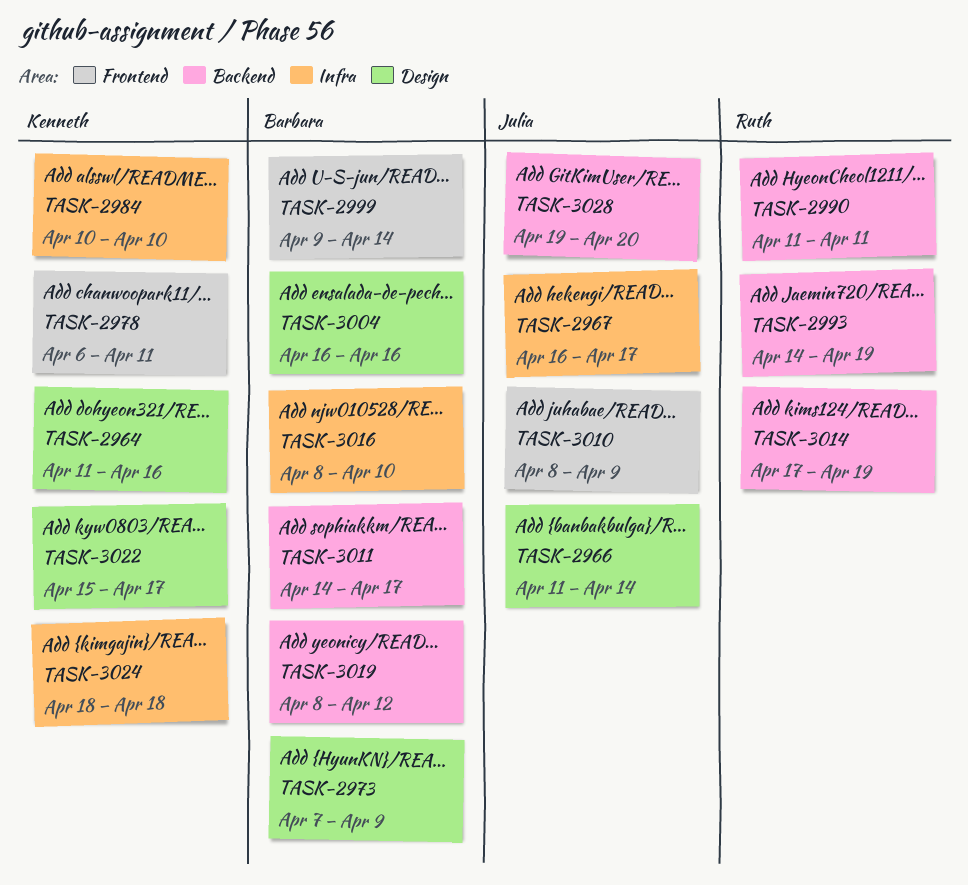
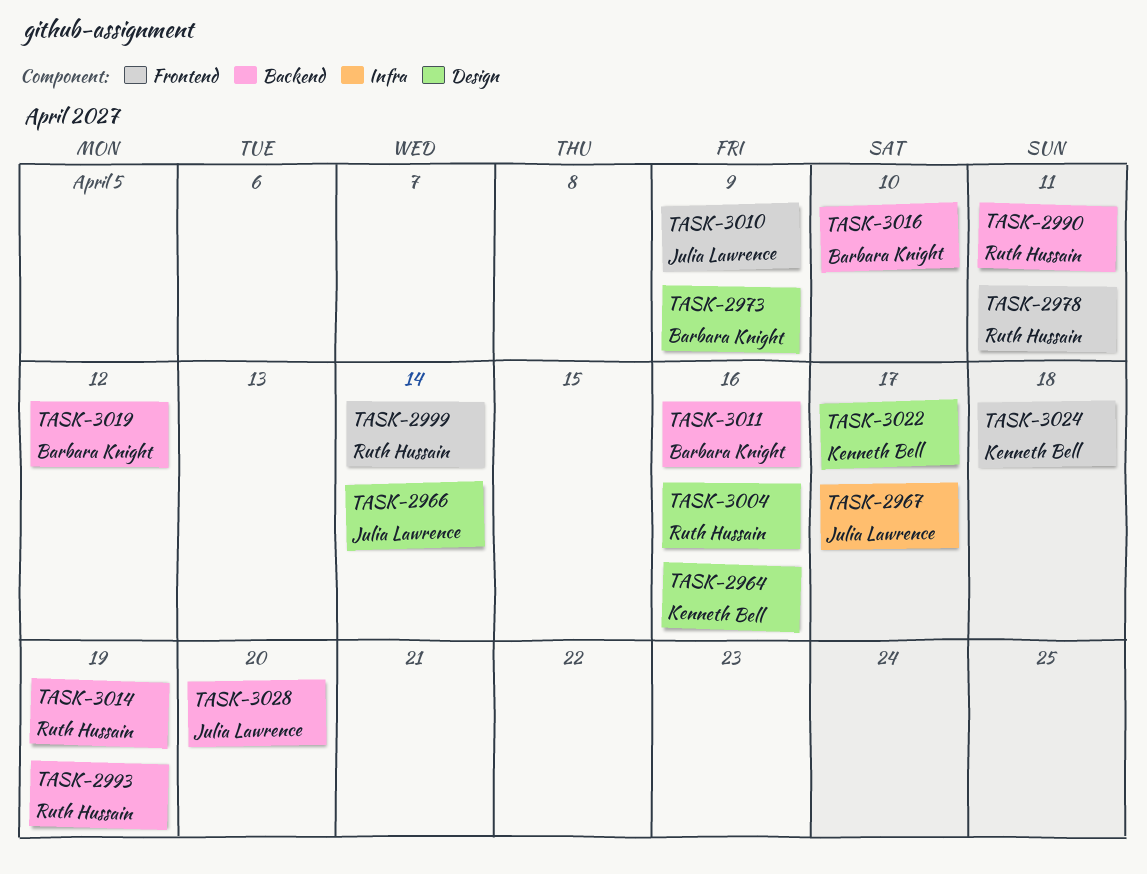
TASK-2978, owner: Kenneth Bell -> Ruth Hussain
TASK-2984: present -> none
TASK-2999, owner: Barbara Knight -> Ruth Hussain
TASK-3004, owner: Barbara Knight -> Ruth Hussain
TASK-3011, due: Apr 17 -> Apr 16
TASK-3016, label: Infra -> Backend
TASK-3024, label: Infra -> Frontend

